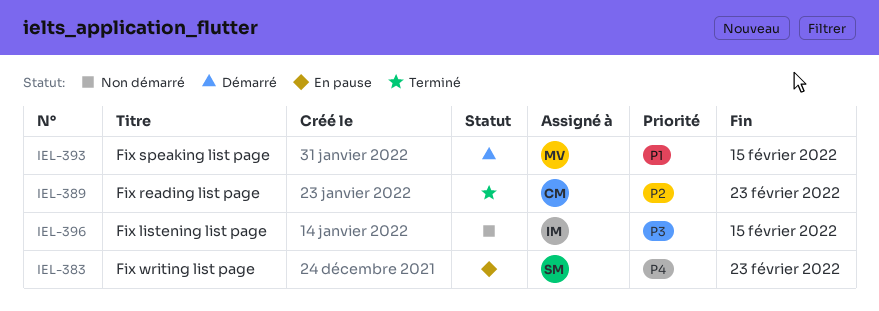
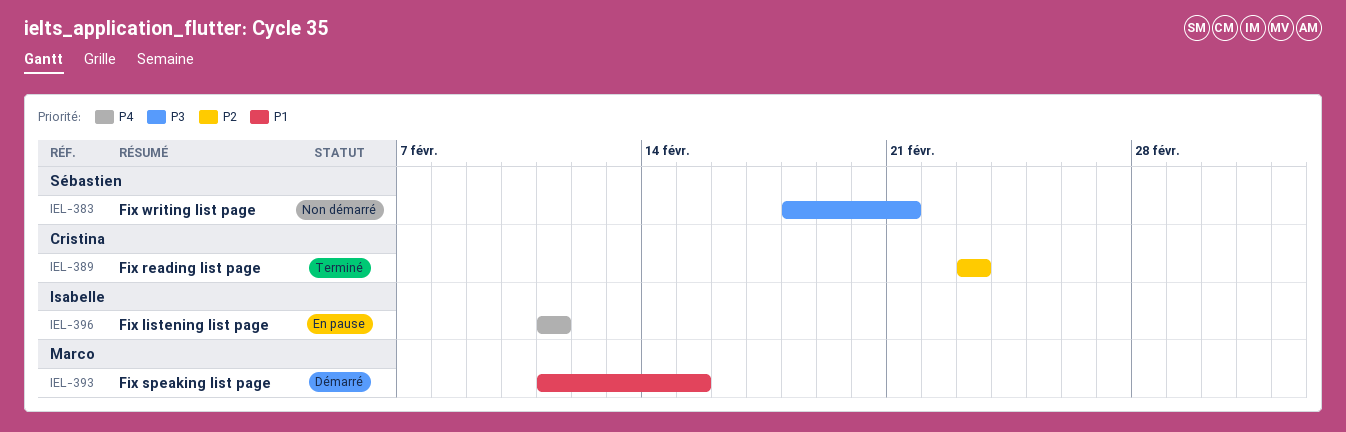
IEL-383, status: En pause -> Non démarré
IEL-383, priority: P4 -> P3
IEL-383, due: Feb 23 -> Feb 21
IEL-396, status: Non démarré -> En pause
IEL-396, priority: P3 -> P4
IEL-396, due: Feb 15 -> Feb 11

